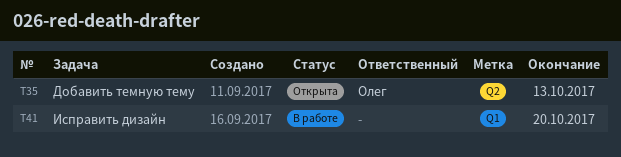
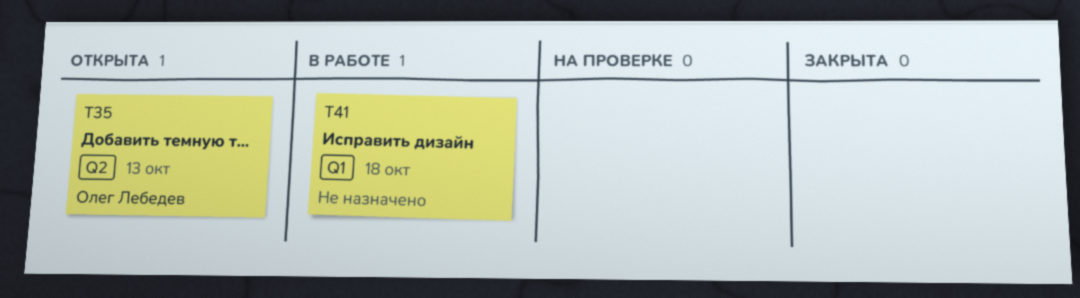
T41, due: Oct 20 -> Oct 18

